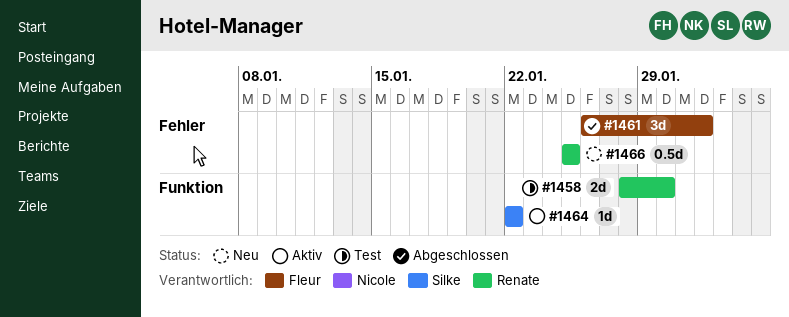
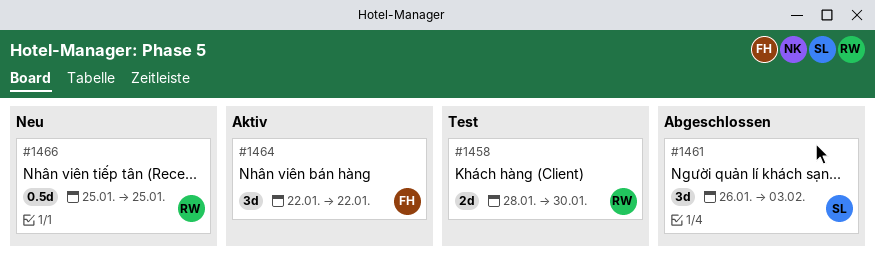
#1461, owner: Fleur -> Silke
#1461, due: Feb 1 -> Feb 3
#1464, owner: Silke -> Fleur
#1464, estimate: 1d -> 3d

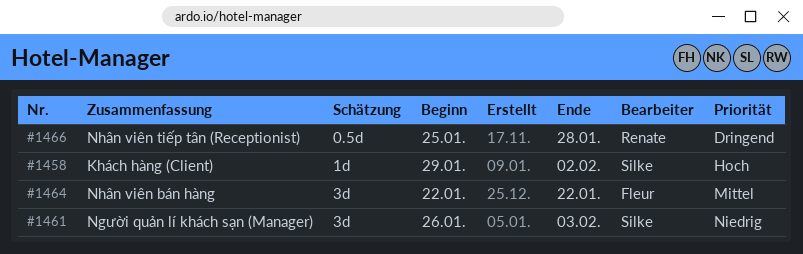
#1458, owner: Renate -> Silke
#1458, estimate: 2d -> 1d
#1458, start: Jan 28 -> Jan 29
#1458, due: Jan 30 -> Feb 2
#1466, due: Jan 25 -> Jan 28

